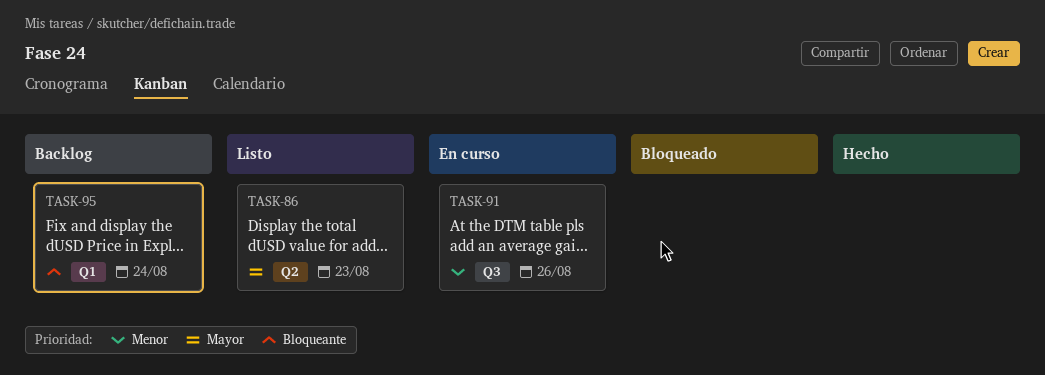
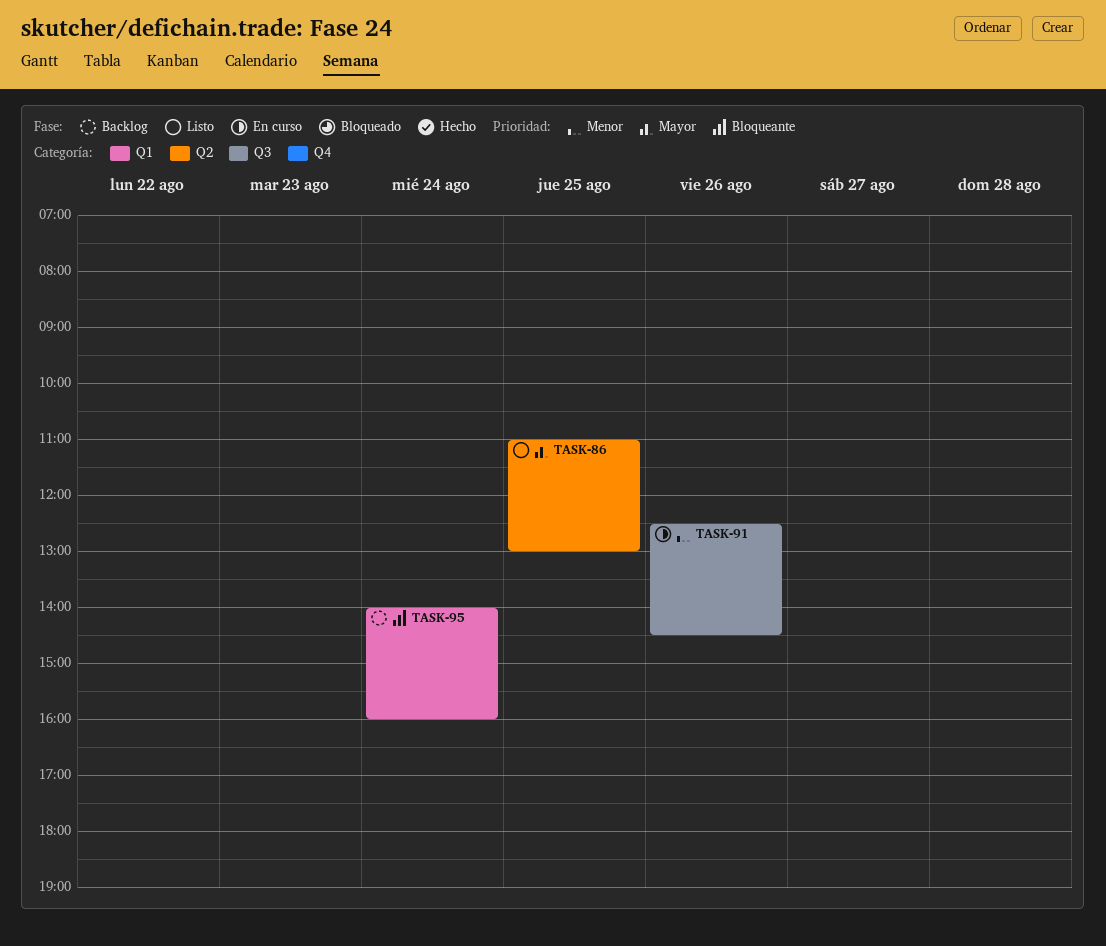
TASK-86, day: Aug 23 -> Aug 25

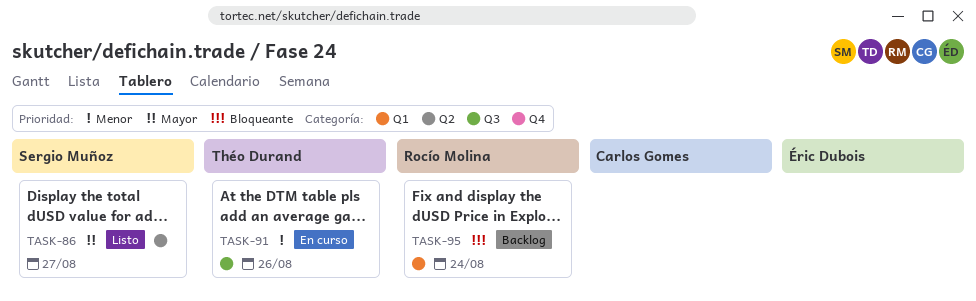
TASK-86, day: Aug 25 -> Aug 27

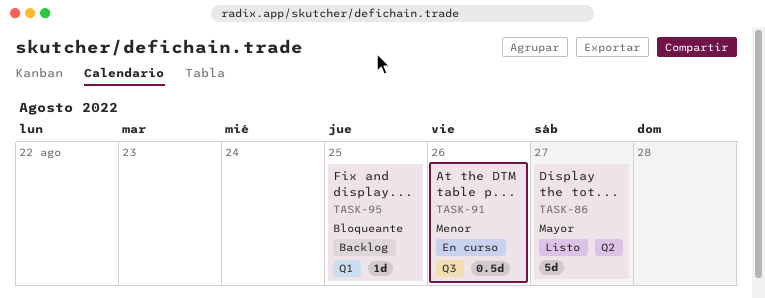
TASK-95, day: Aug 24 -> Aug 25

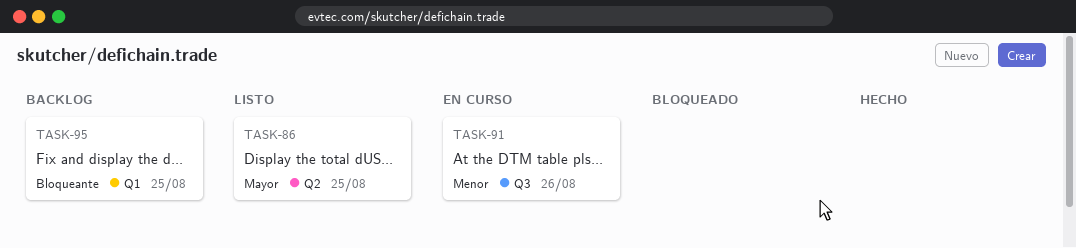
TASK-86, day: Aug 27 -> Aug 25

